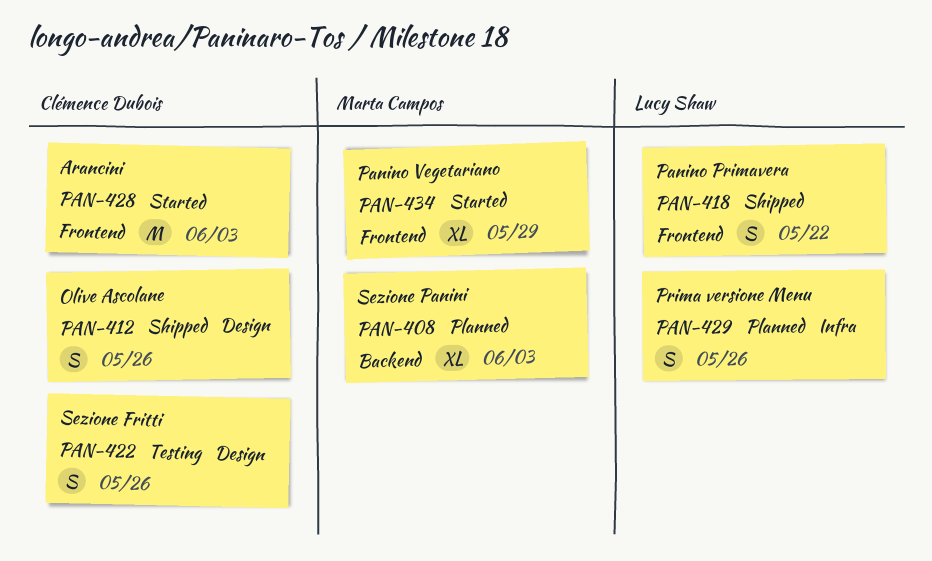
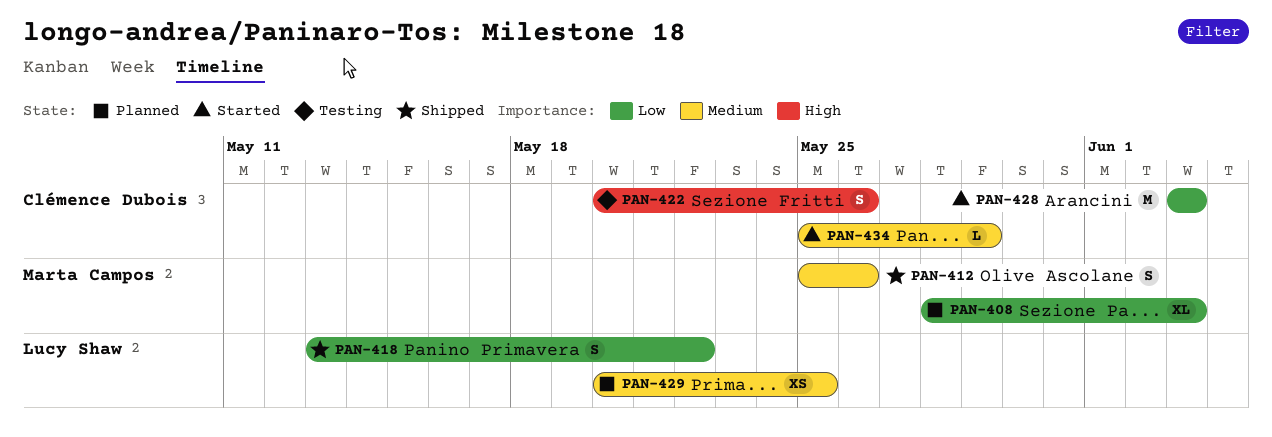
PAN-412, owner: Clémence Dubois -> Marta Campos
PAN-429, estimate: S -> XS
PAN-429, due: May 26 -> May 25
PAN-434, owner: Marta Campos -> Clémence Dubois
PAN-434, estimate: XL -> L

